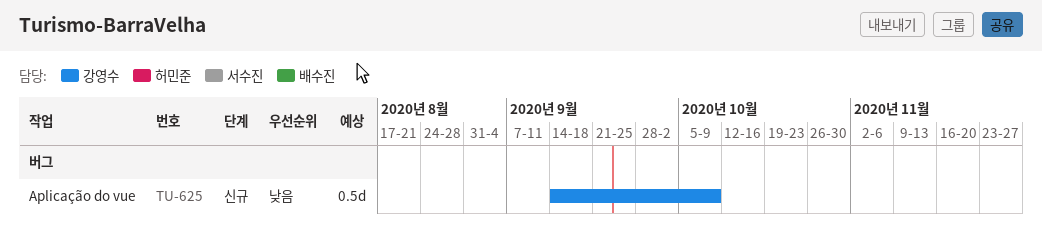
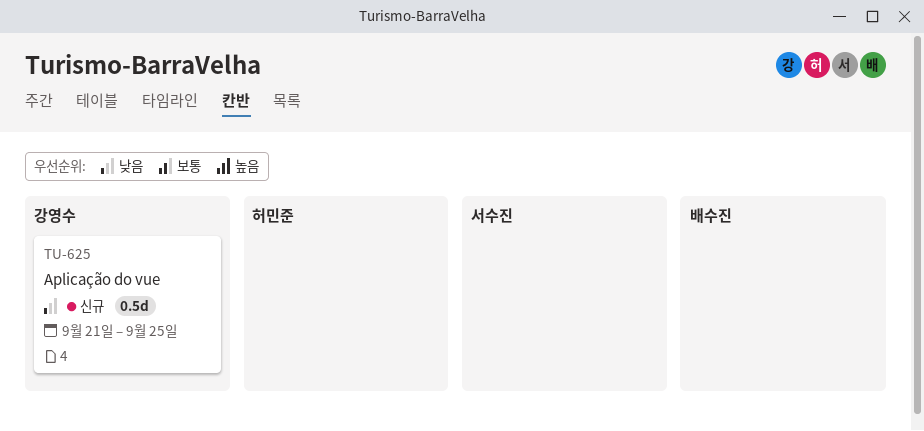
TU-625, start: Sep 14 -> Sep 21
TU-625, due: Oct 9 -> Sep 25

